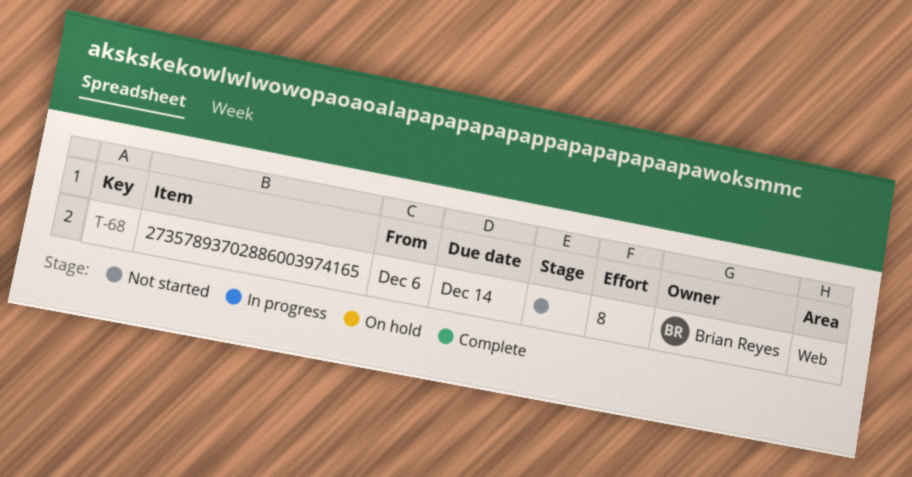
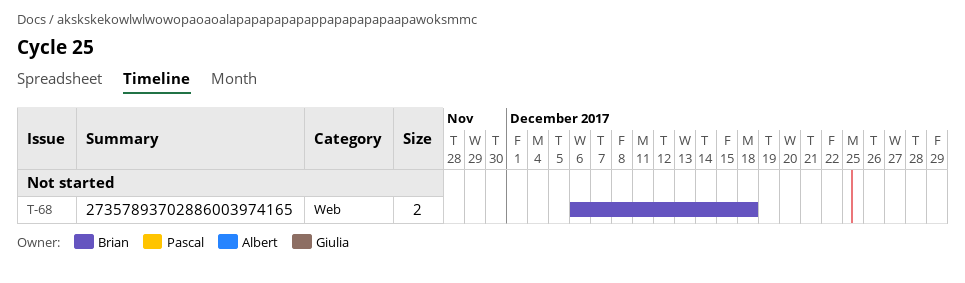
T-68, estimate: 8 -> 2
T-68, due: Dec 14 -> Dec 18

